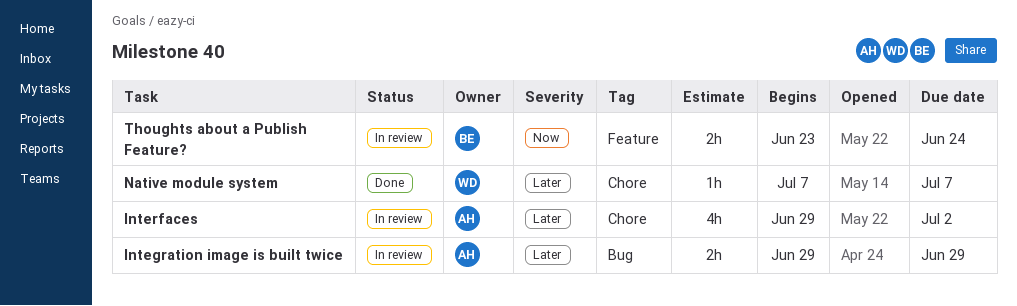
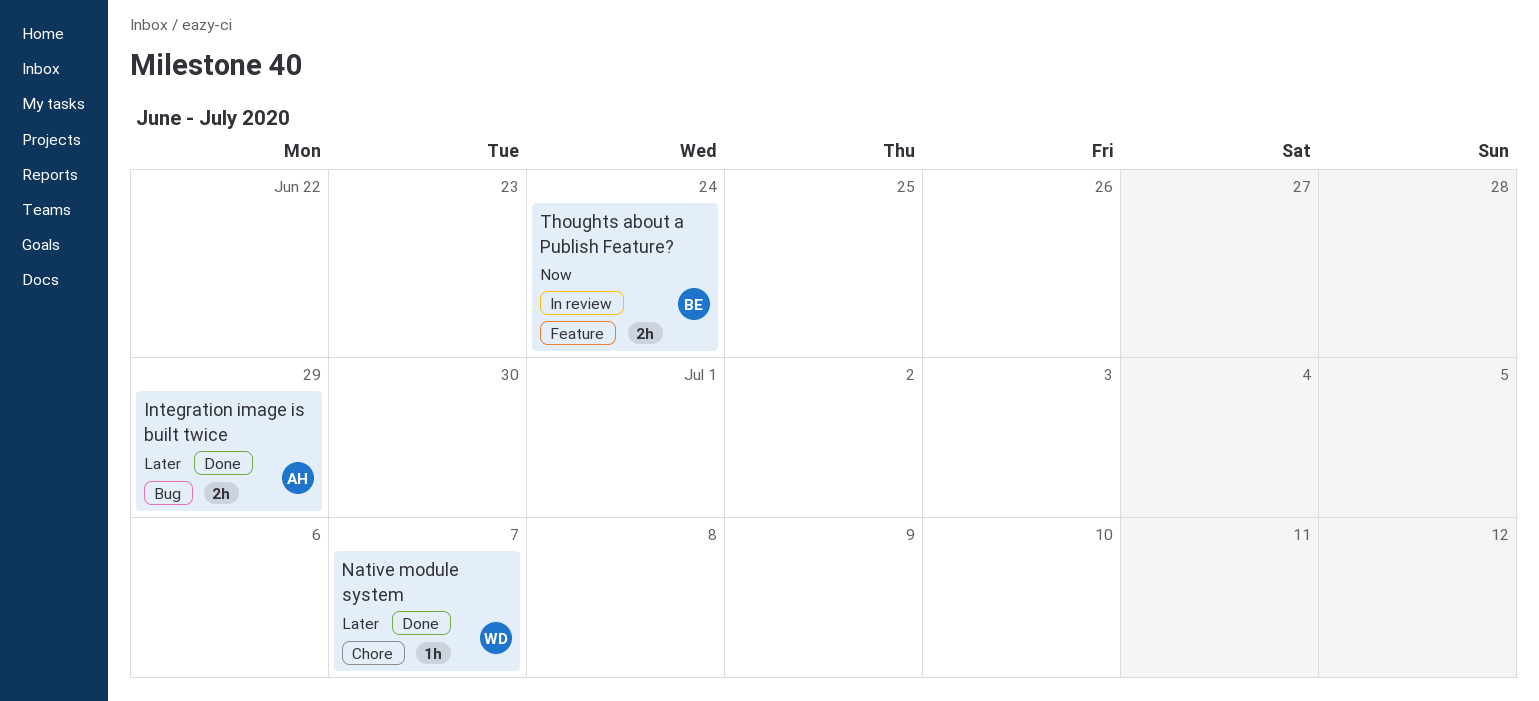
Integration image is built twice, status: In review -> Done
Interfaces: present -> none

